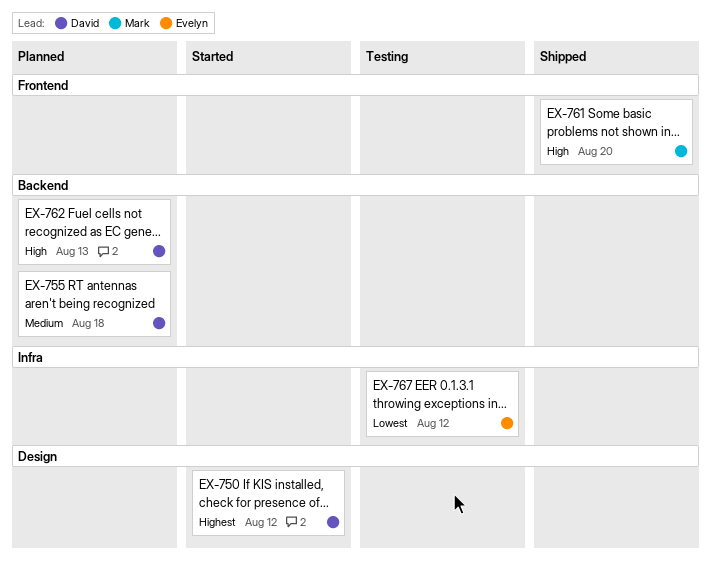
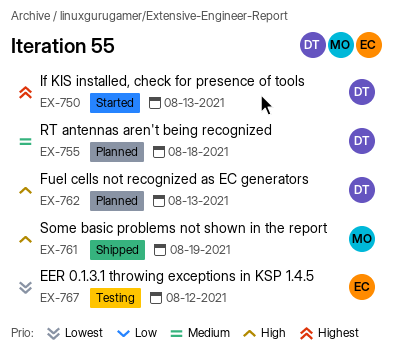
EX-750, due: Aug 12 -> Aug 13
EX-761, due: Aug 20 -> Aug 19

